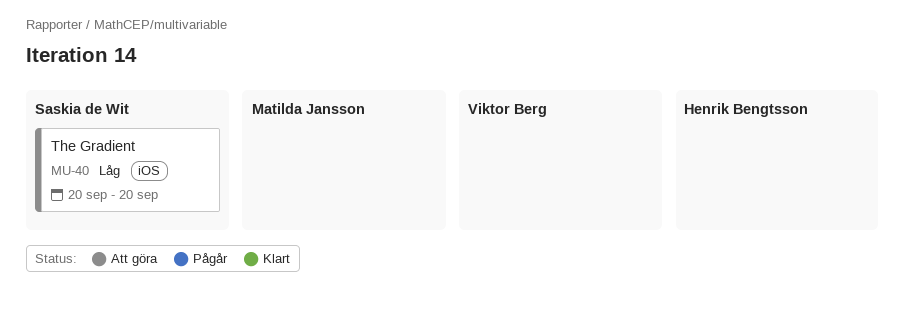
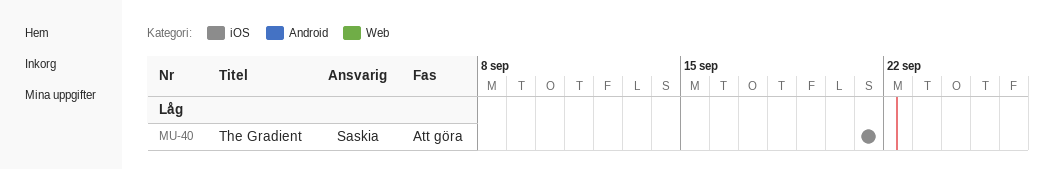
MU-40, start: Sep 20 -> Sep 21
MU-40, due: Sep 20 -> Sep 21

